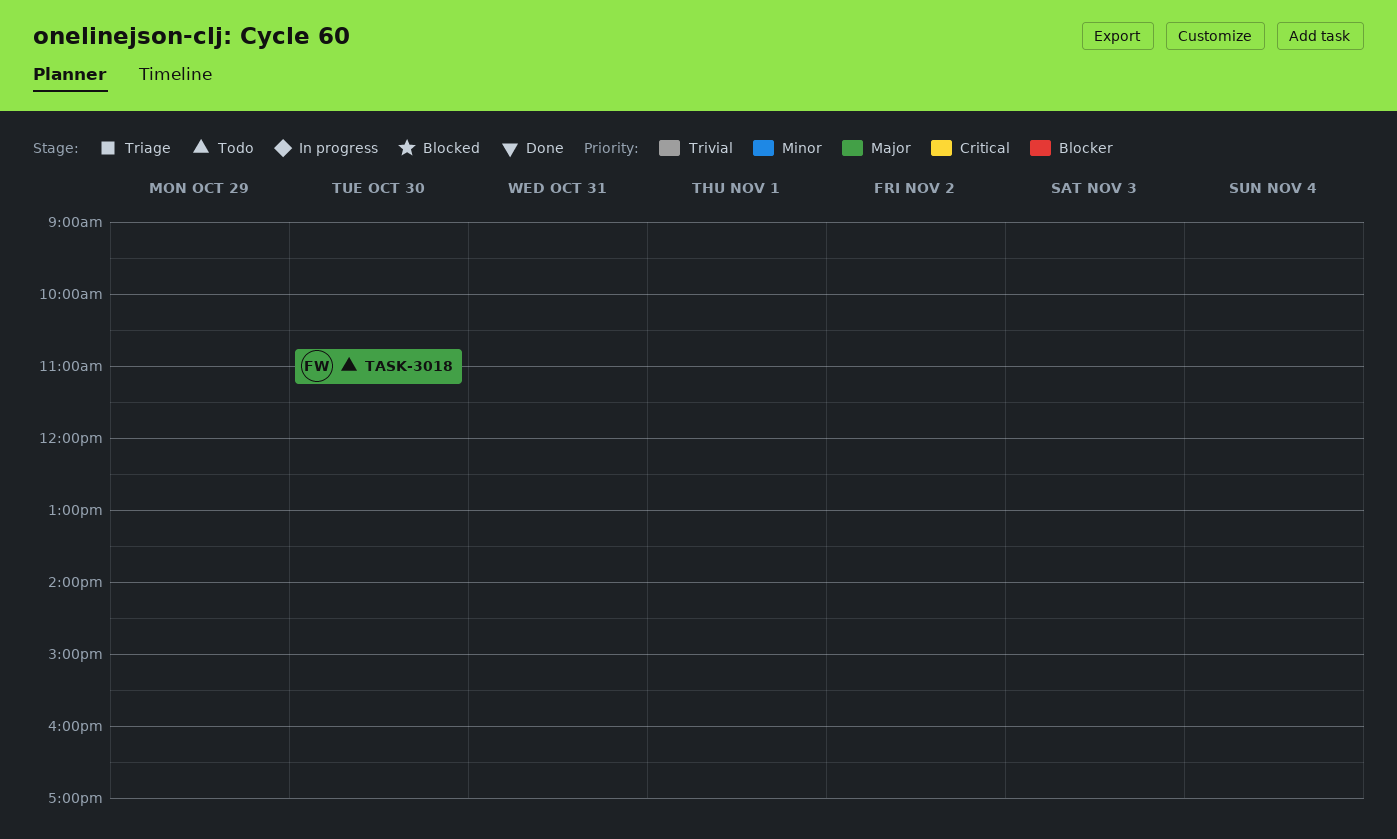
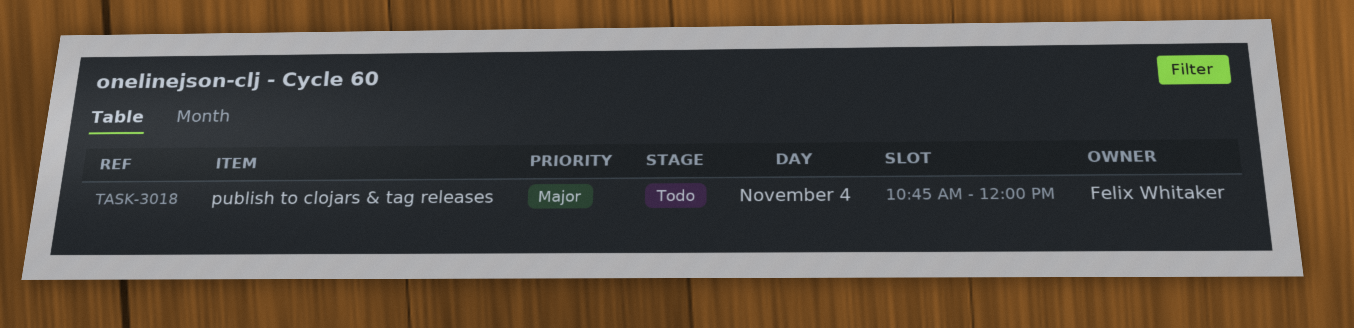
TASK-3018, day: Oct 30 -> Nov 4
TASK-3018, ends: 11:15 -> 12:00

